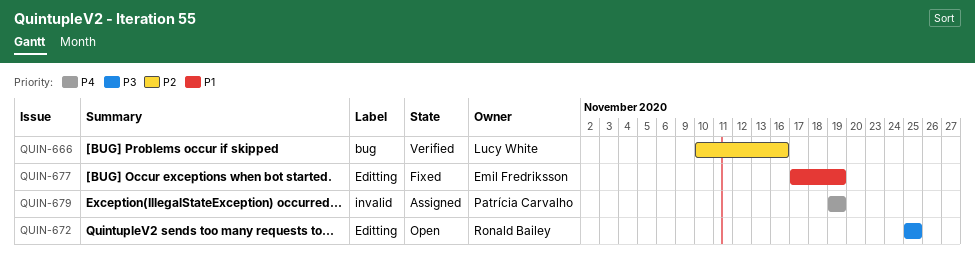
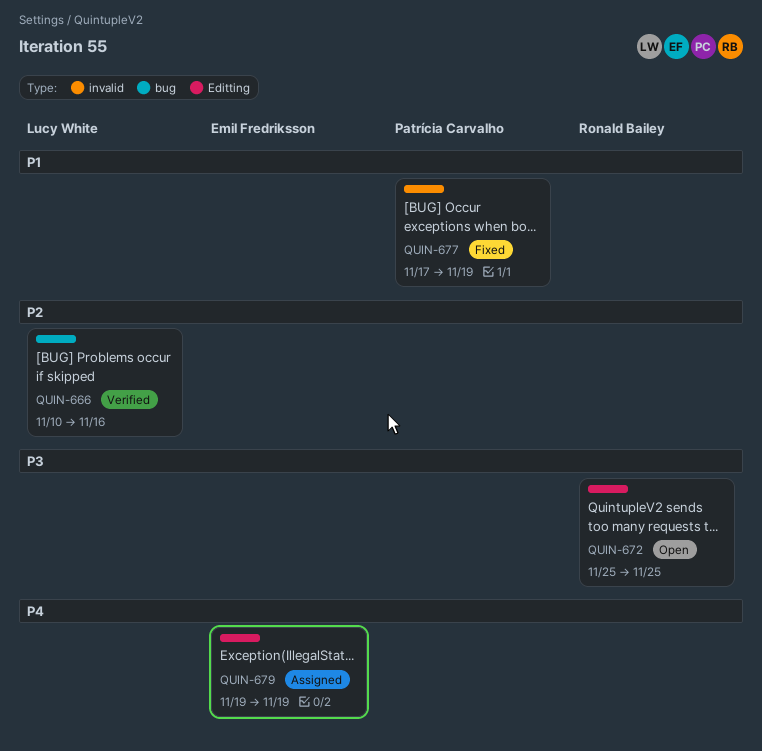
QUIN-677, owner: Emil Fredriksson -> Patrícia Carvalho
QUIN-677, label: Editting -> invalid
QUIN-679, owner: Patrícia Carvalho -> Emil Fredriksson
QUIN-679, label: invalid -> Editting

